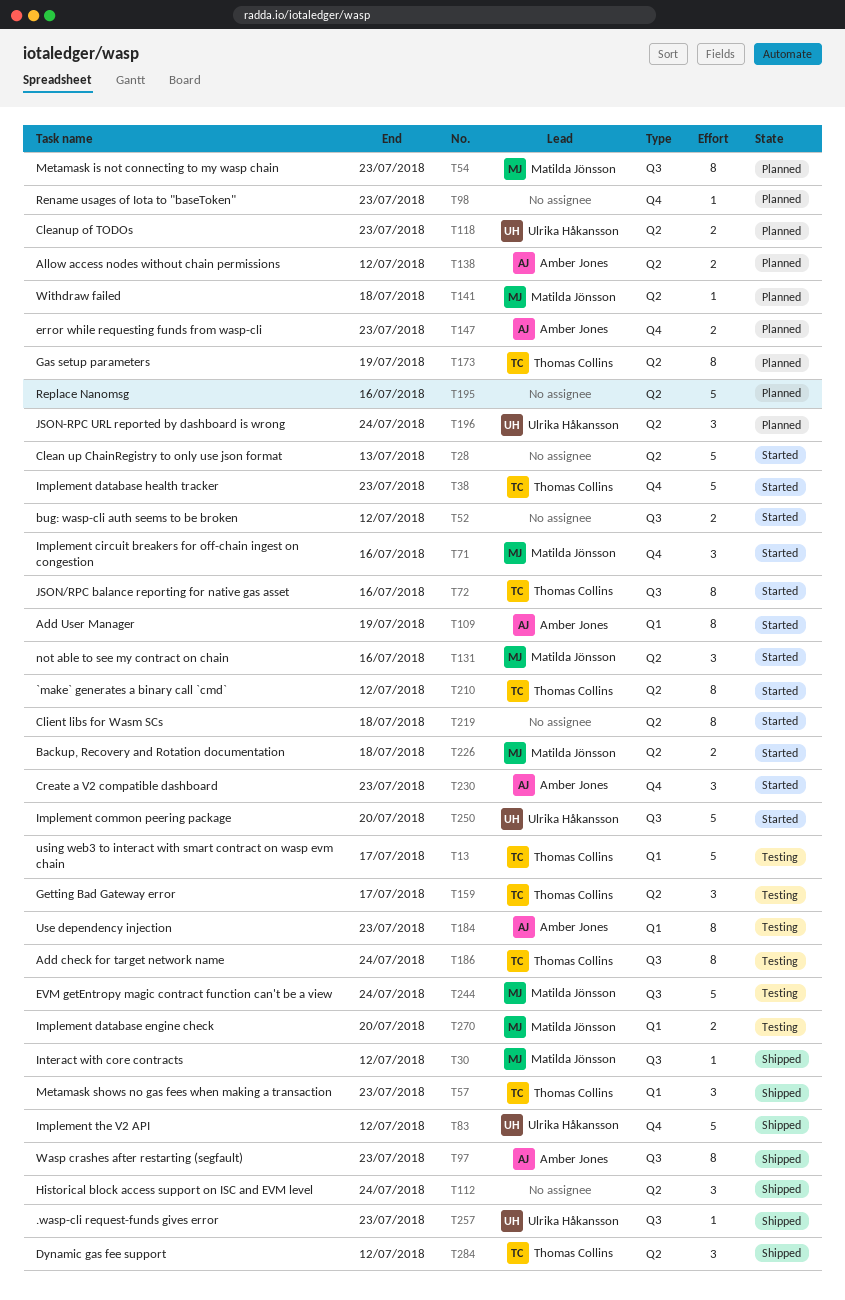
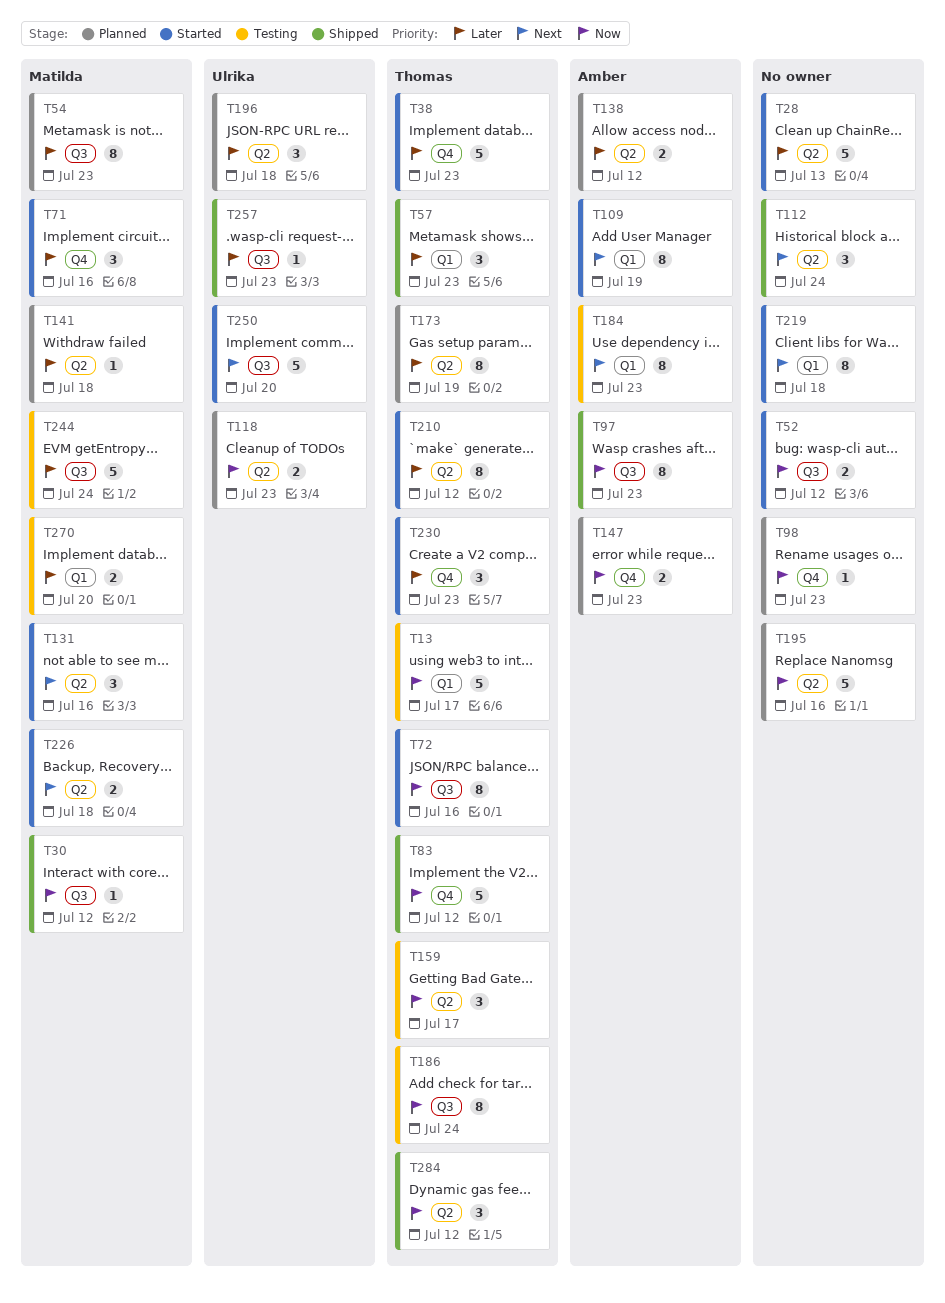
T83, owner: Ulrika Håkansson -> Thomas Collins
T196, due: Jul 24 -> Jul 18
T219, label: Q2 -> Q1
T230, owner: Amber Jones -> Thomas Collins

